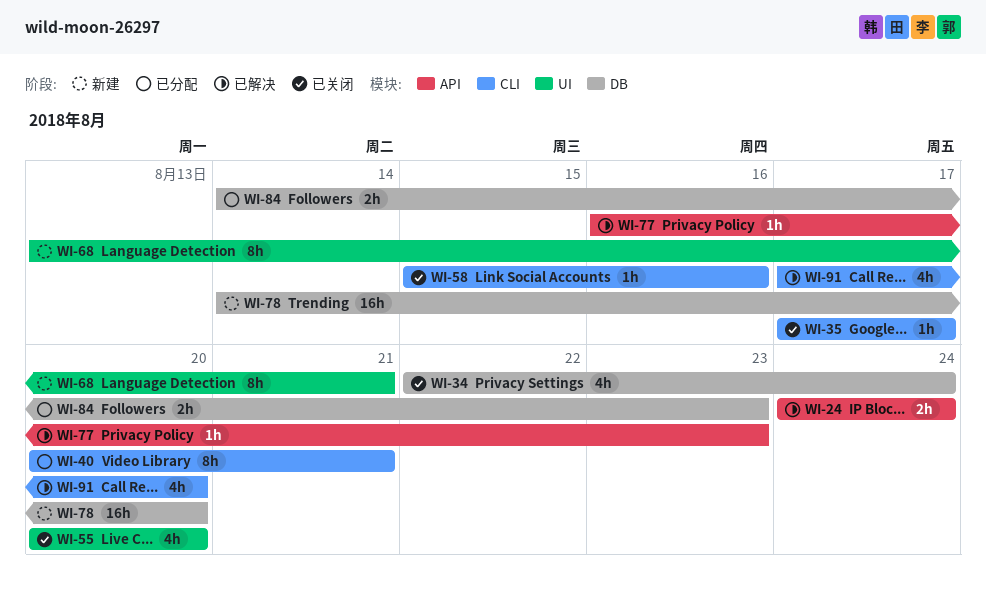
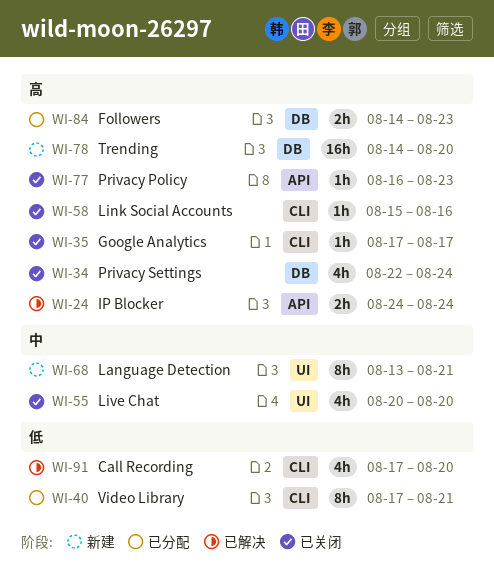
WI-40, start: Aug 20 -> Aug 17
WI-77, status: 已解决 -> 已关闭

